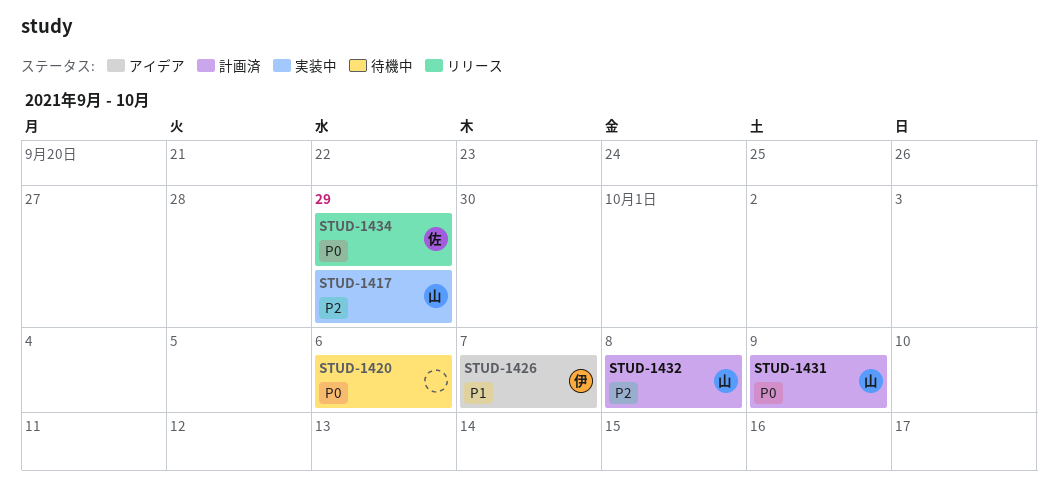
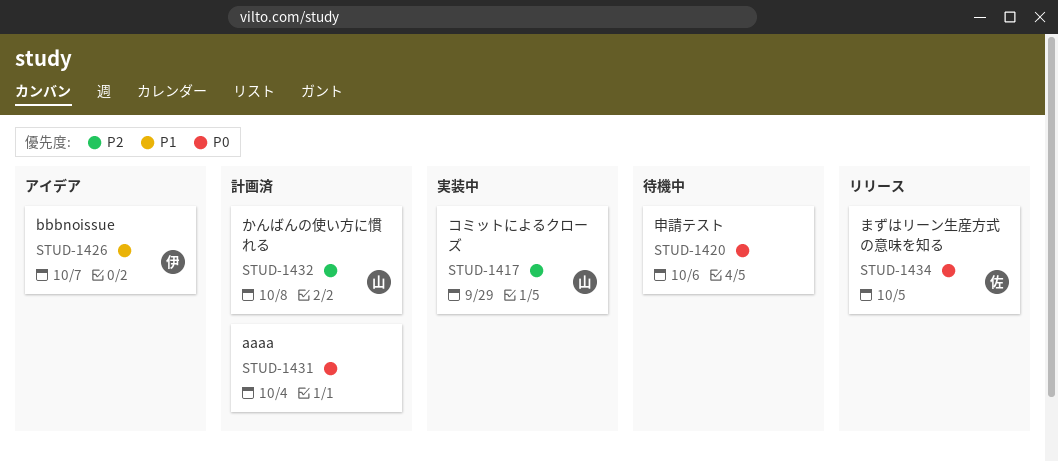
STUD-1431, owner: 山 -> none
STUD-1431, due: Oct 9 -> Oct 4
STUD-1434, due: Sep 29 -> Oct 5

